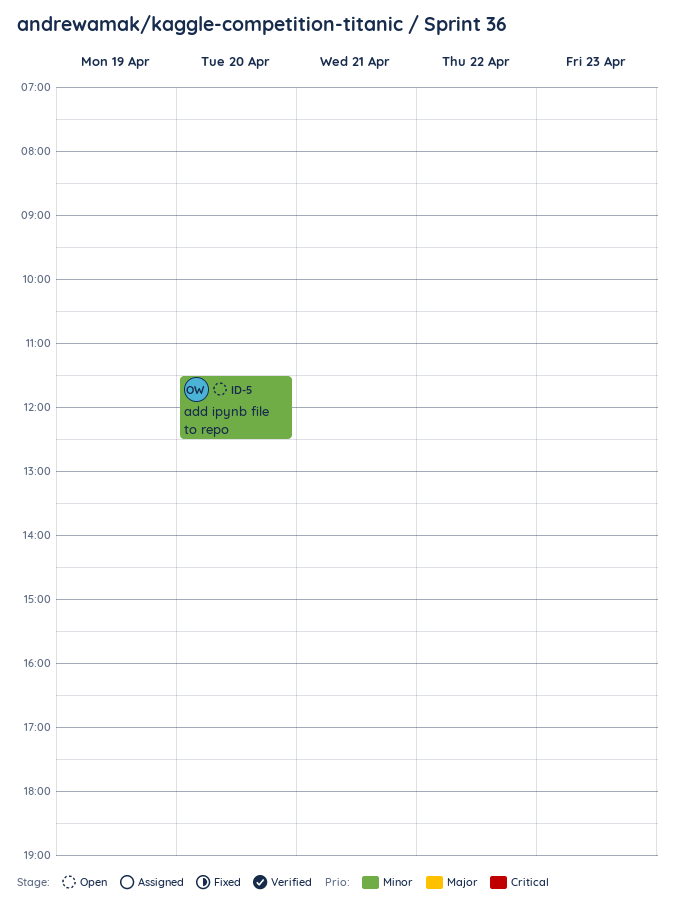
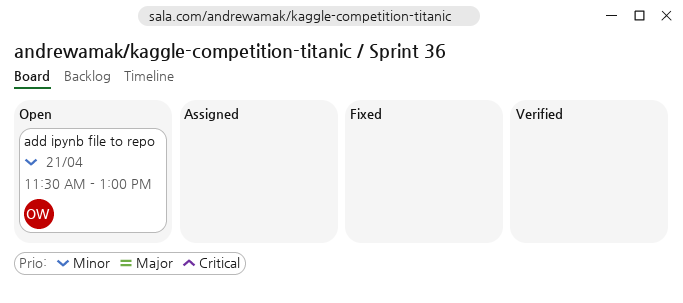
add ipynb file to repo, day: Apr 20 -> Apr 21
add ipynb file to repo, ends: 12:30 -> 13:00

